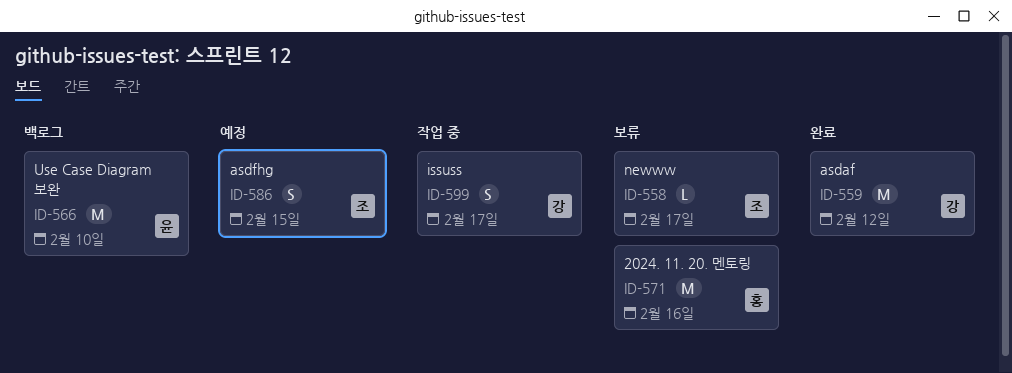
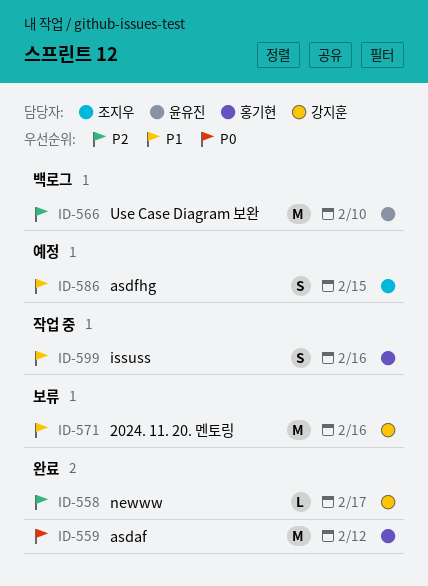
ID-558, status: 보류 -> 완료
ID-558, owner: 조지우 -> 강지훈
ID-559, owner: 강지훈 -> 홍기현
ID-571, owner: 홍기현 -> 강지훈
ID-599, owner: 강지훈 -> 홍기현
ID-599, due: Feb 17 -> Feb 16

